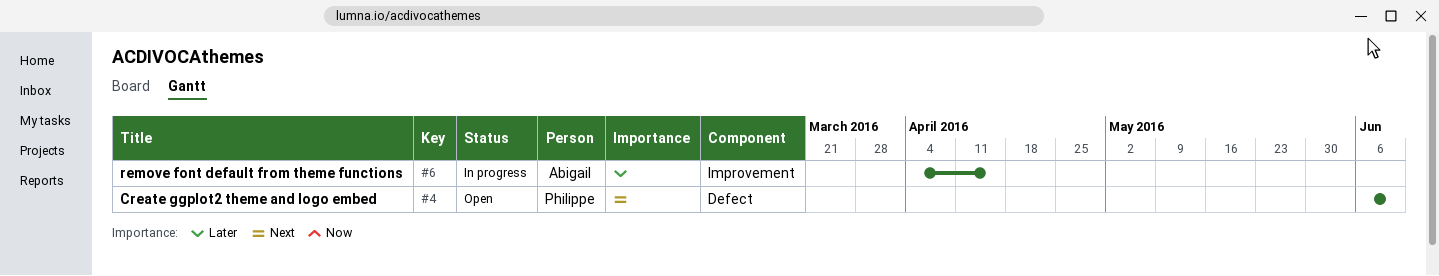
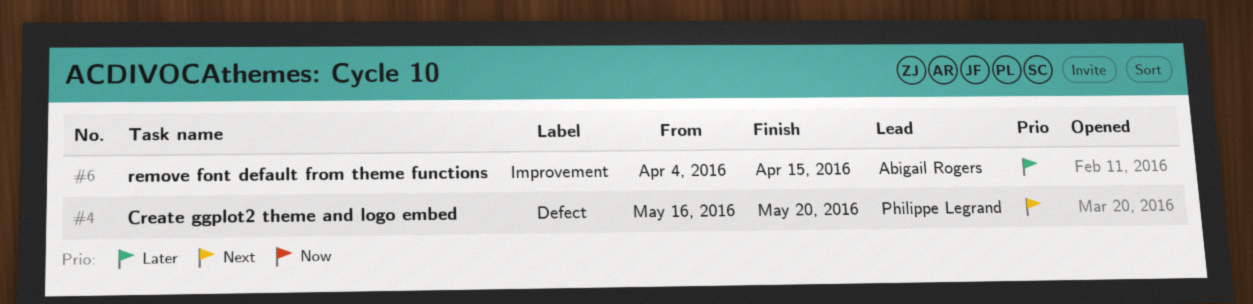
#4, start: Jun 6 -> May 16
#4, due: Jun 10 -> May 20

